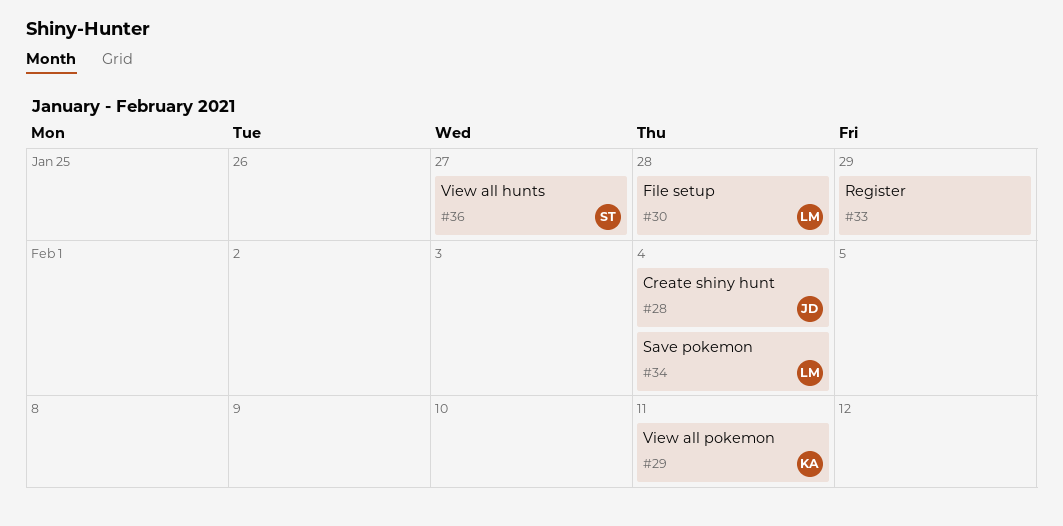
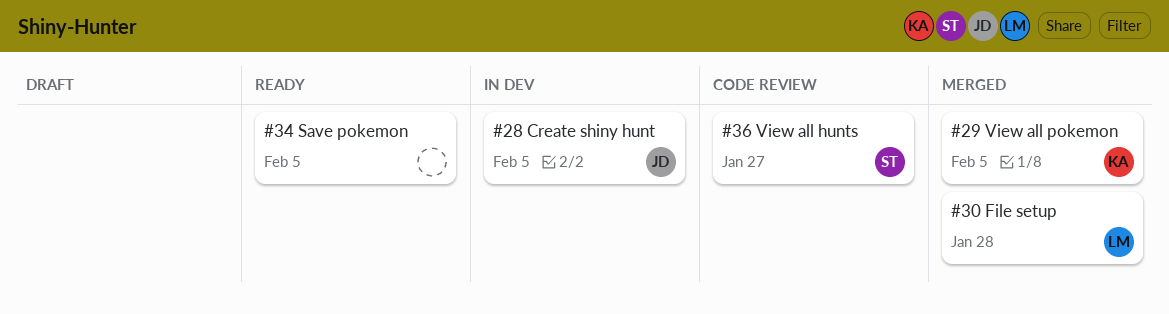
#28, due: Feb 4 -> Feb 5
#29, due: Feb 11 -> Feb 5
#33: present -> none
#34, owner: LM -> none
#34, due: Feb 4 -> Feb 5

